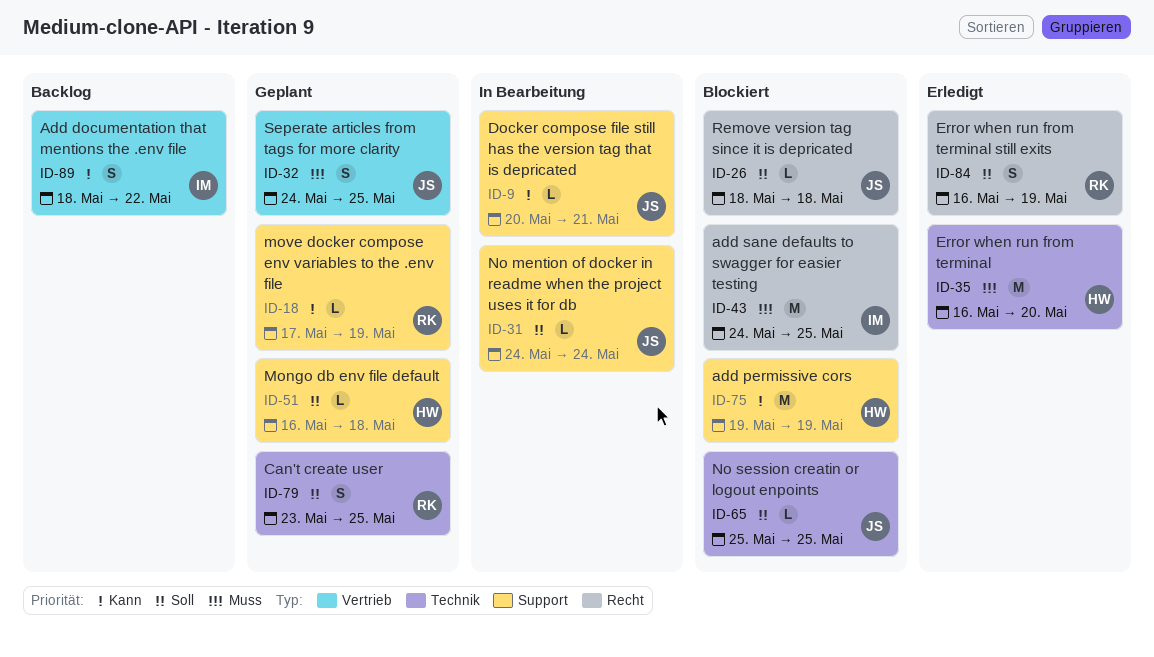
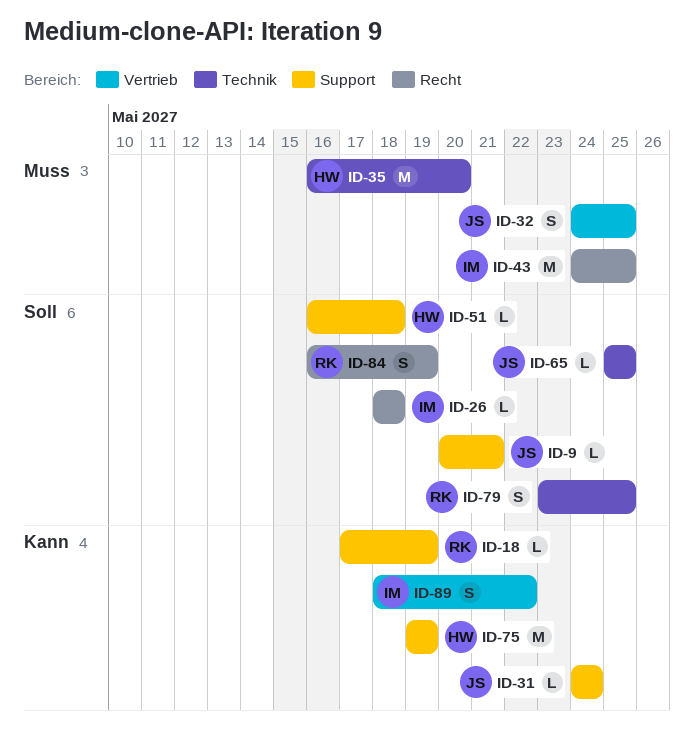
ID-9, priority: Kann -> Soll
ID-26, owner: JS -> IM
ID-31, priority: Soll -> Kann

